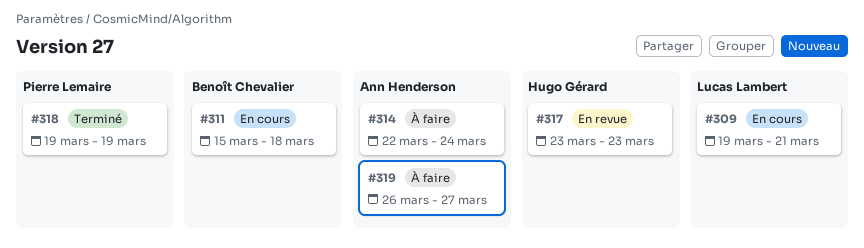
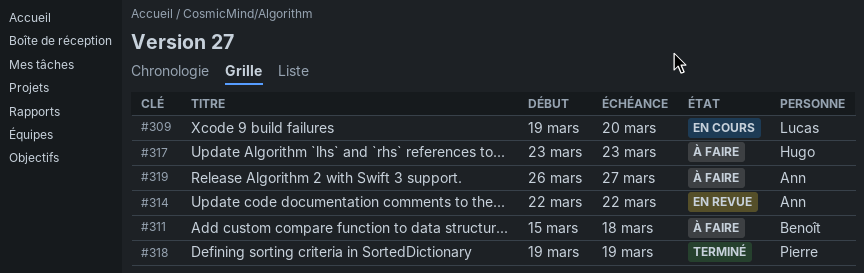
#309, due: Mar 21 -> Mar 20
#311, status: En cours -> À faire
#314, status: À faire -> En revue
#314, due: Mar 24 -> Mar 22
#317, status: En revue -> À faire

